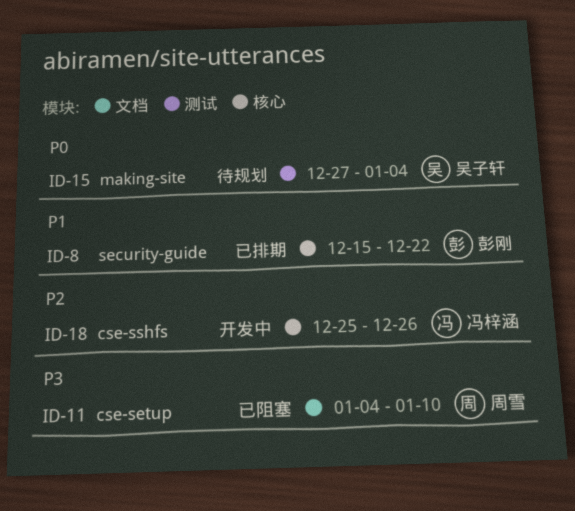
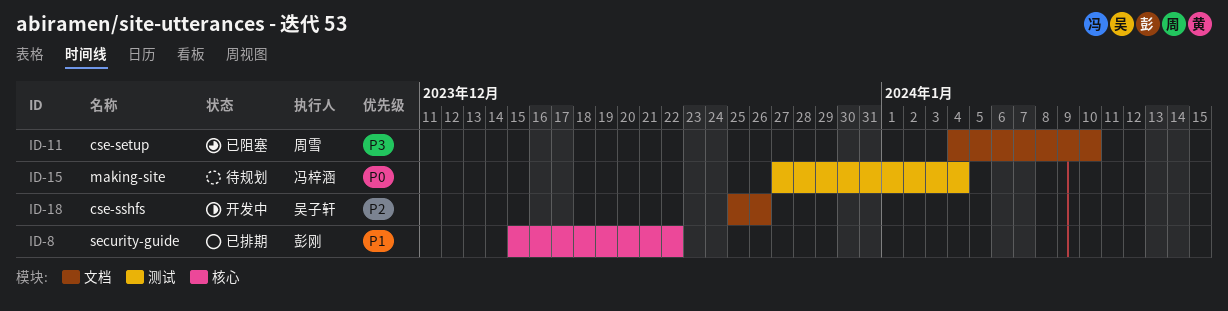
ID-15, owner: 吴子轩 -> 冯梓涵
ID-18, owner: 冯梓涵 -> 吴子轩
ID-18, label: 核心 -> 文档

